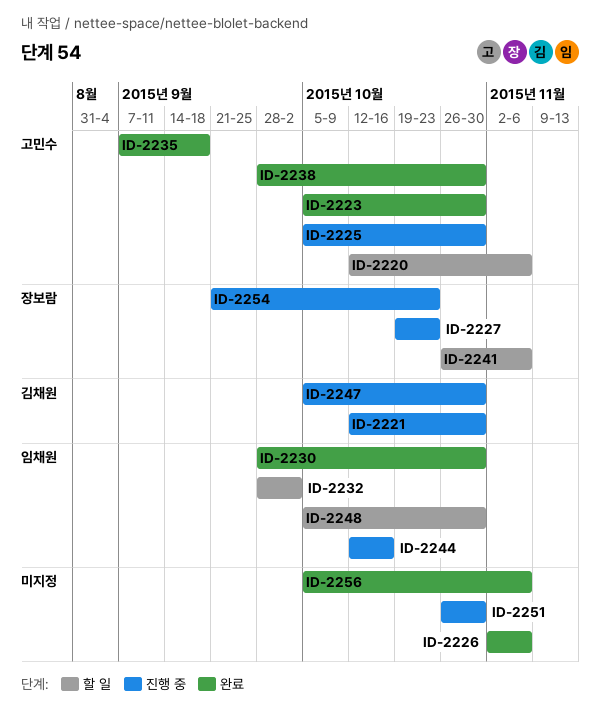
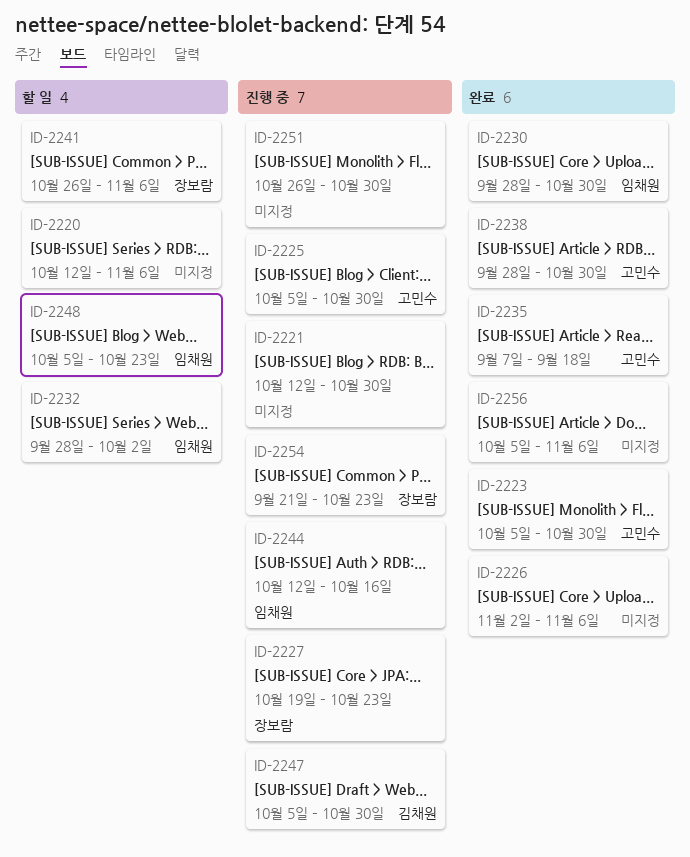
ID-2220, owner: 고민수 -> none
ID-2221, owner: 김채원 -> none
ID-2248, due: Oct 30 -> Oct 23

